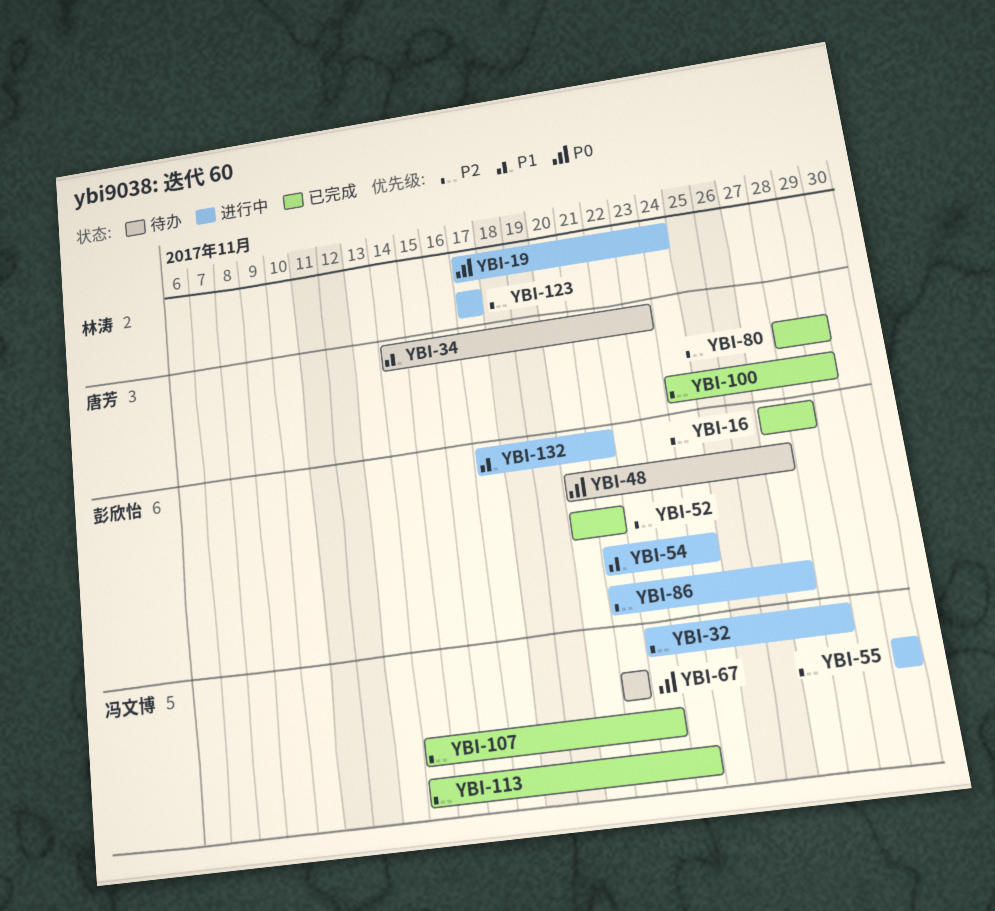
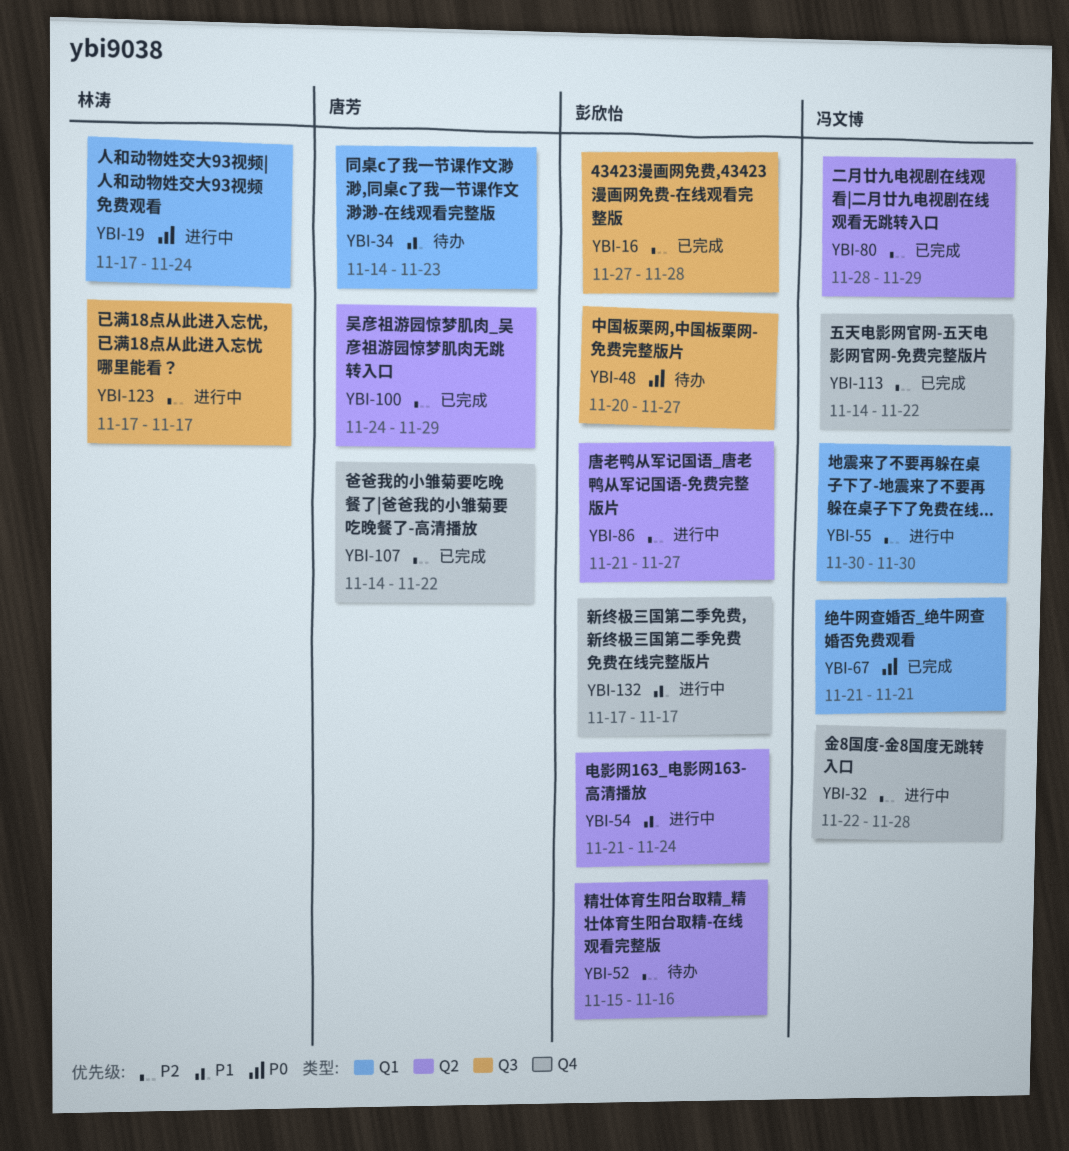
YBI-52, status: 已完成 -> 待办
YBI-52, start: Nov 20 -> Nov 15
YBI-52, due: Nov 21 -> Nov 16
YBI-67, status: 待办 -> 已完成
YBI-80, owner: 唐芳 -> 冯文博
YBI-107, owner: 冯文博 -> 唐芳
YBI-113, due: Nov 23 -> Nov 22
YBI-132, due: Nov 21 -> Nov 17

